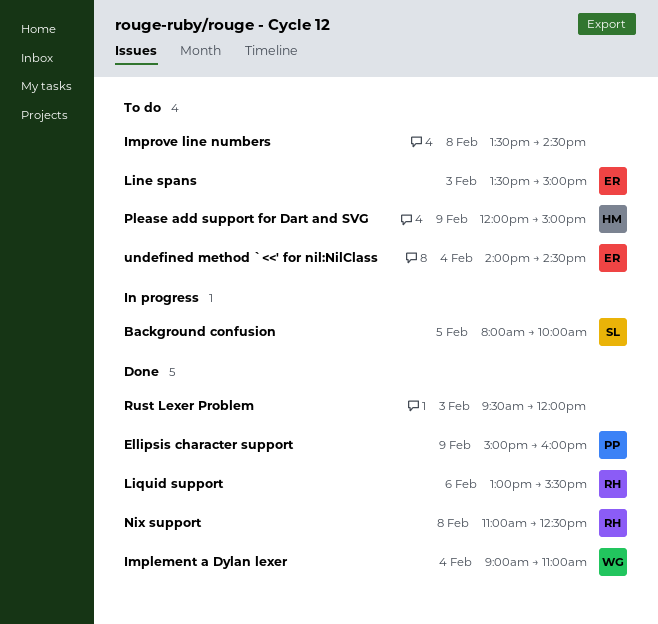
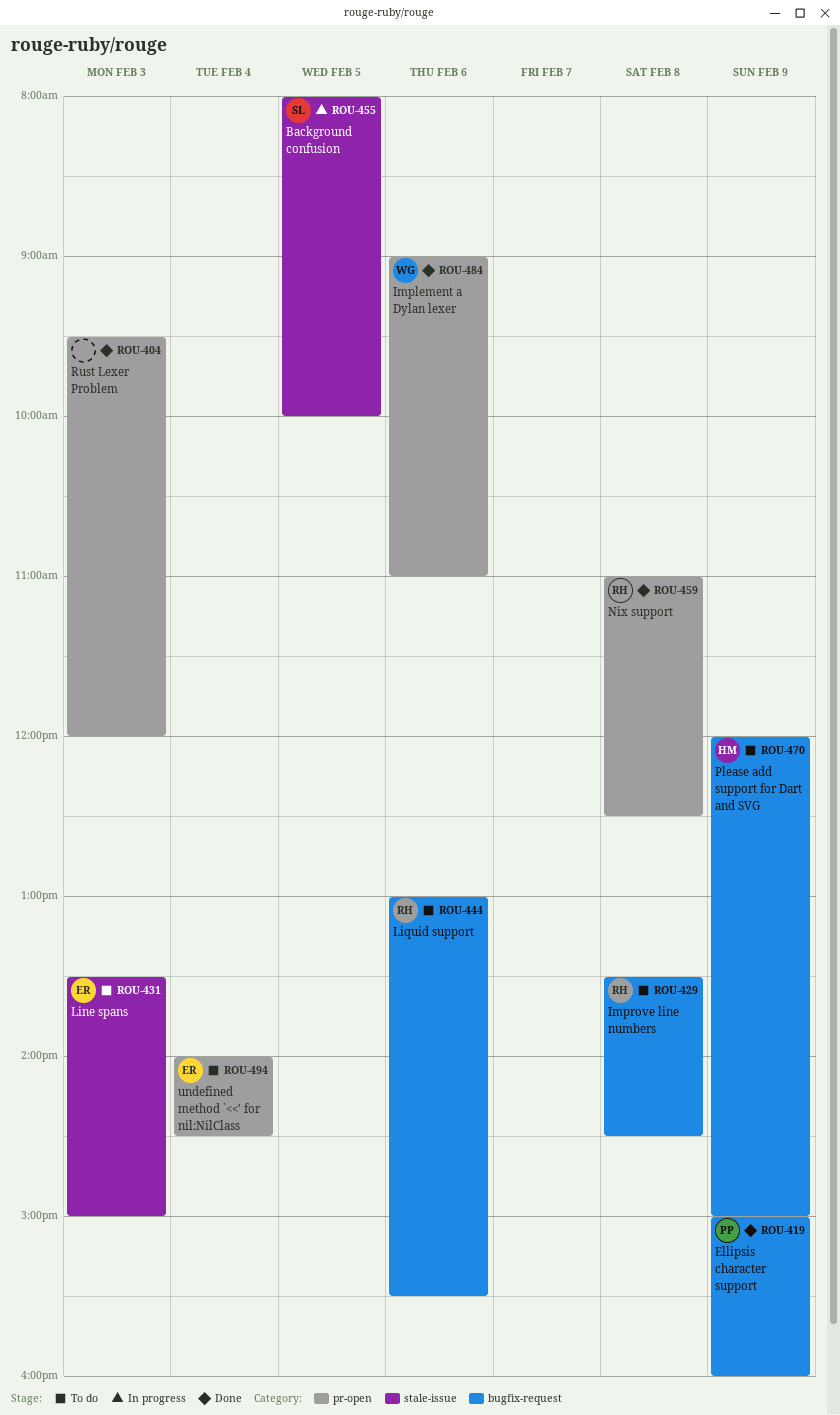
Implement a Dylan lexer, day: Feb 4 -> Feb 6
Improve line numbers, owner: none -> RH
Liquid support, status: Done -> To do

